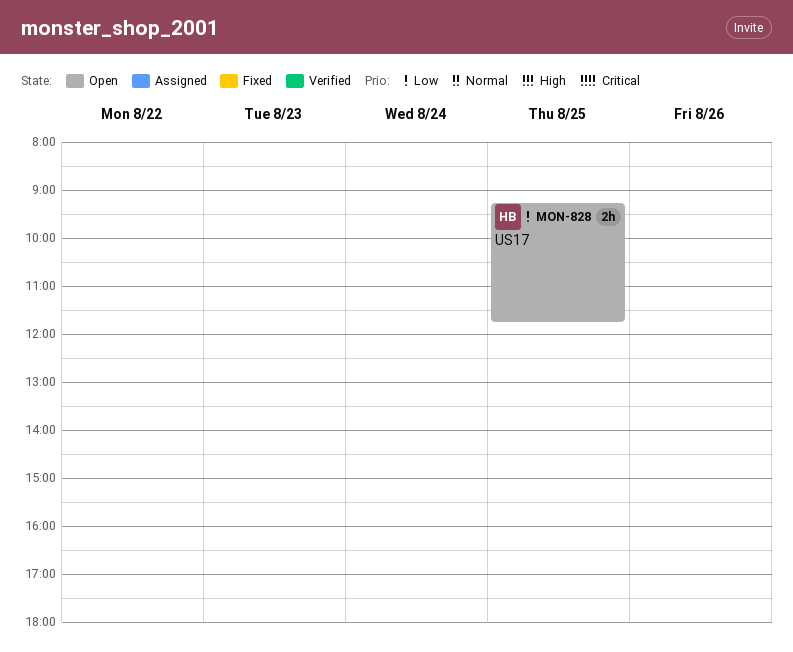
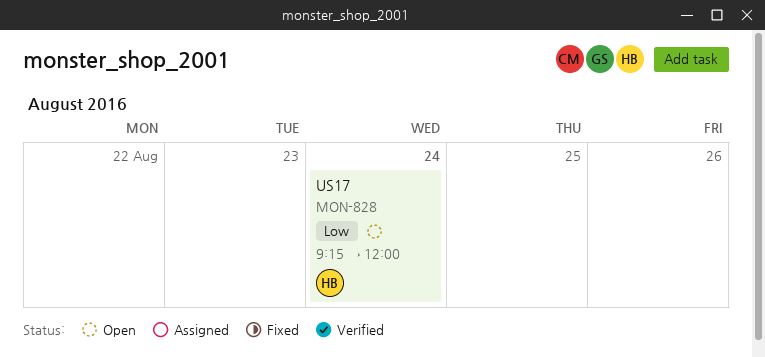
MON-828, day: Aug 25 -> Aug 24
MON-828, ends: 11:45 -> 12:00

